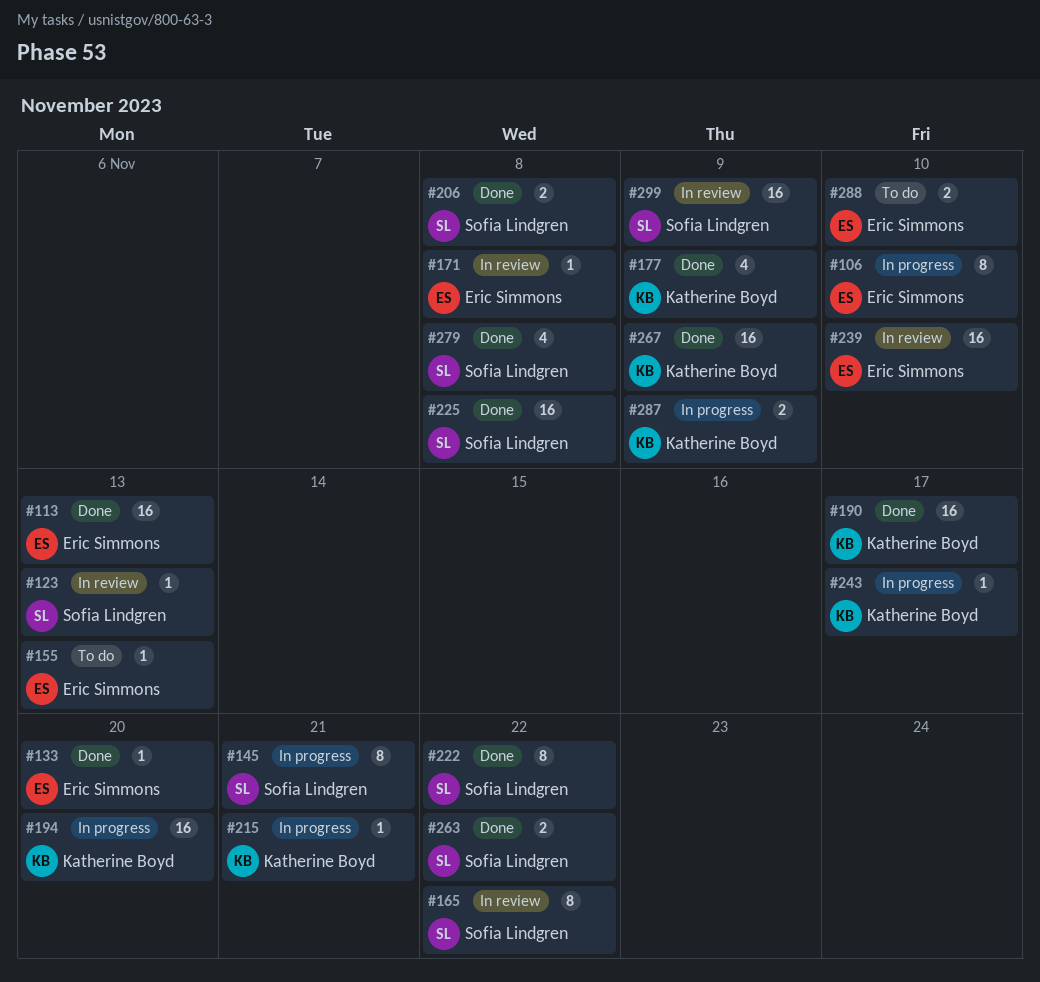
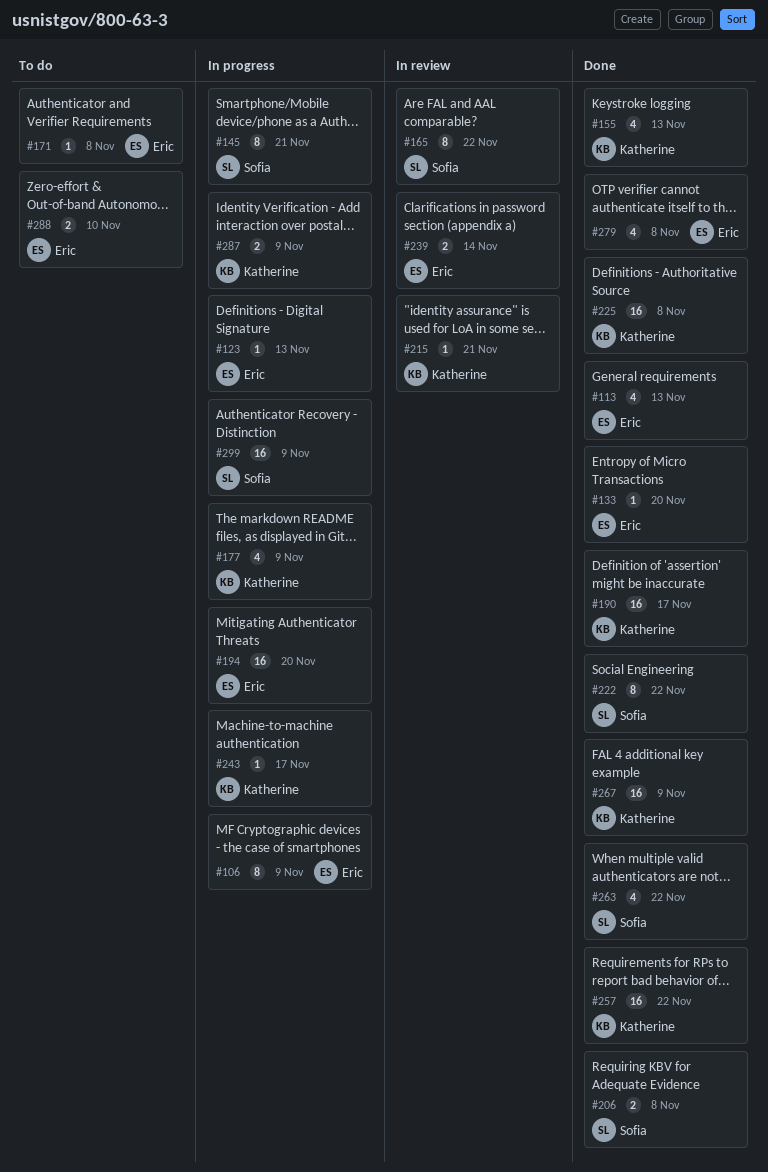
#106, due: Nov 10 -> Nov 9
#113, estimate: 16 -> 4
#123, status: In review -> In progress
#123, owner: Sofia Lindgren -> Eric Simmons
#155, status: To do -> Done
#155, owner: Eric Simmons -> Katherine Boyd
#155, estimate: 1 -> 4
#171, status: In review -> To do
#177, status: Done -> In progress
#194, owner: Katherine Boyd -> Eric Simmons
#215, status: In progress -> In review
#225, owner: Sofia Lindgren -> Katherine Boyd
#239, estimate: 16 -> 2
#239, due: Nov 10 -> Nov 14
#257: none -> present
#263, estimate: 2 -> 4
#279, owner: Sofia Lindgren -> Eric Simmons
#299, status: In review -> In progress

